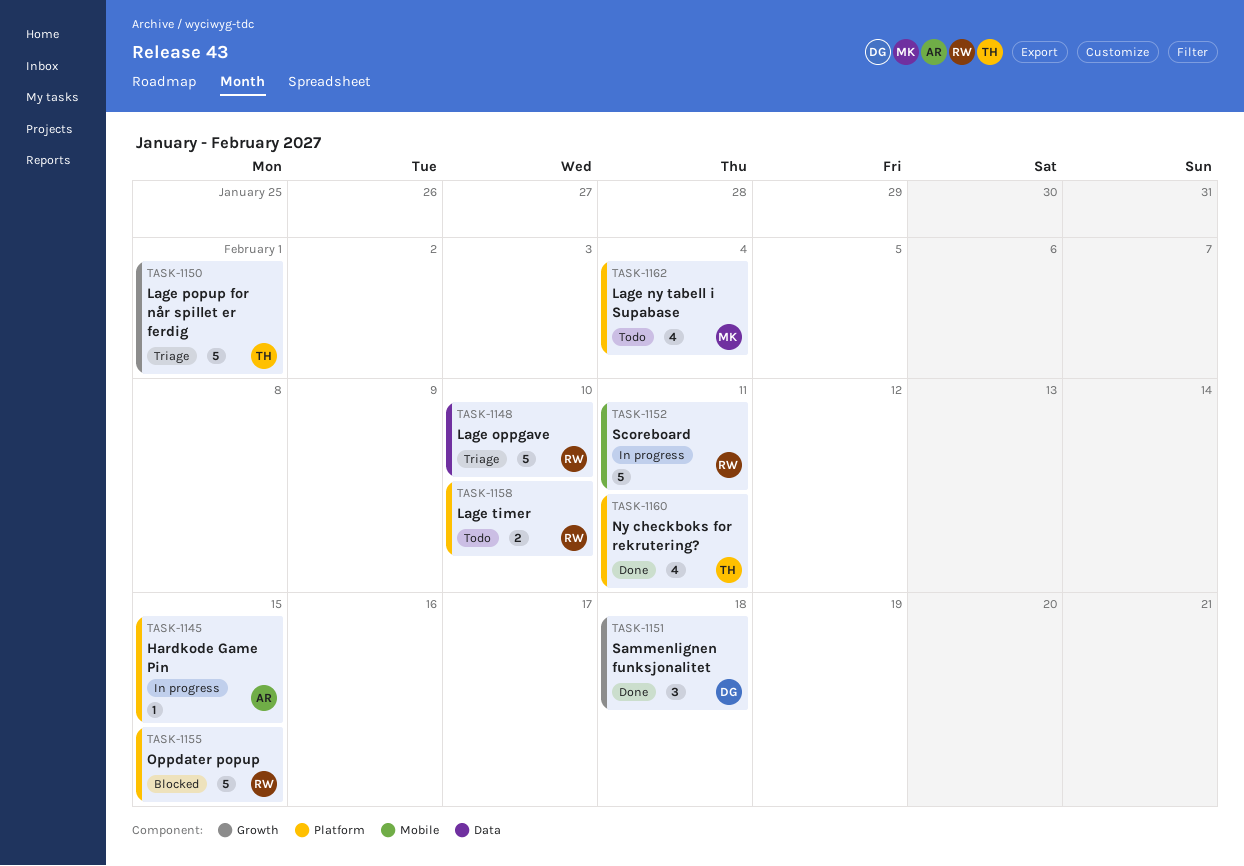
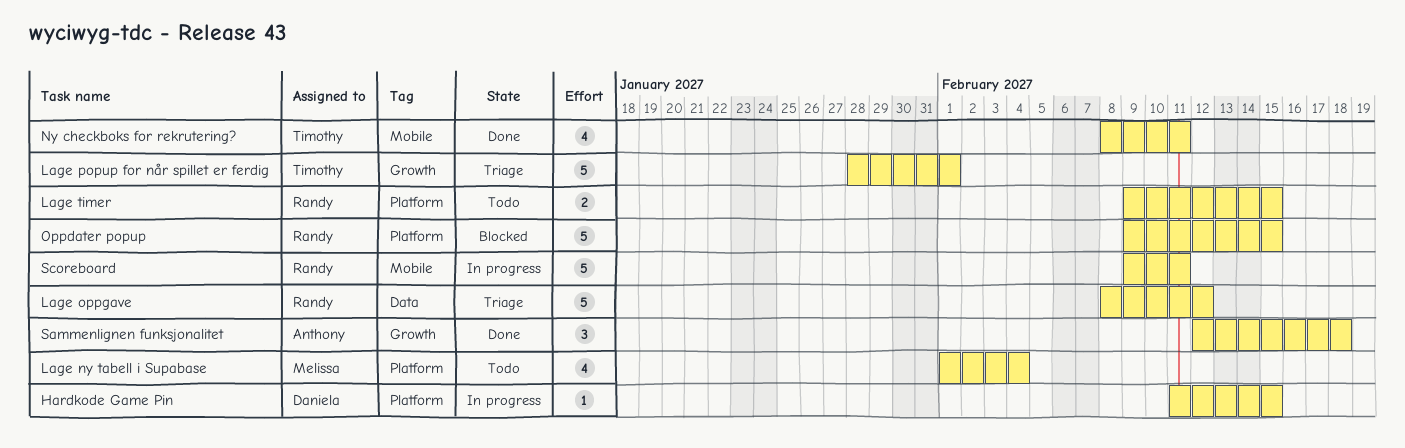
Hardkode Game Pin, owner: Anthony -> Daniela
Lage oppgave, due: Feb 10 -> Feb 12
Lage timer, due: Feb 10 -> Feb 15
Ny checkboks for rekrutering?, label: Platform -> Mobile
Sammenlignen funksjonalitet, owner: Daniela -> Anthony

